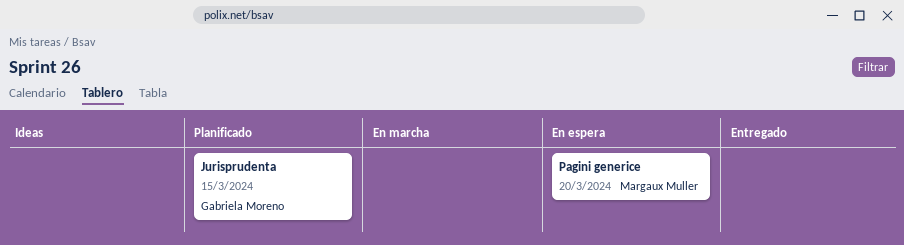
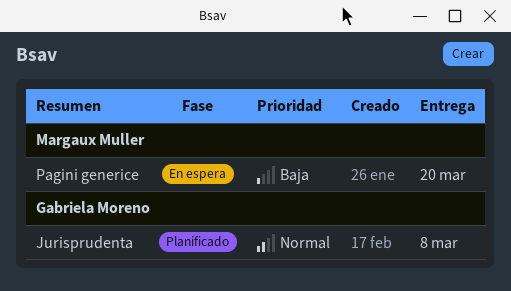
Jurisprudenta, due: Mar 15 -> Mar 8

